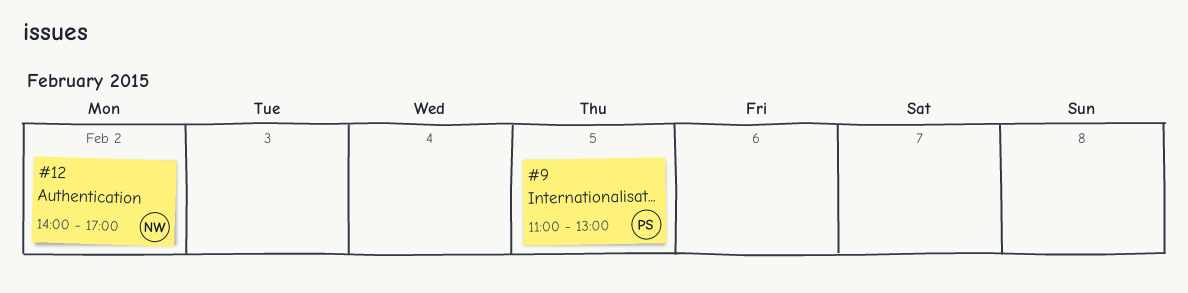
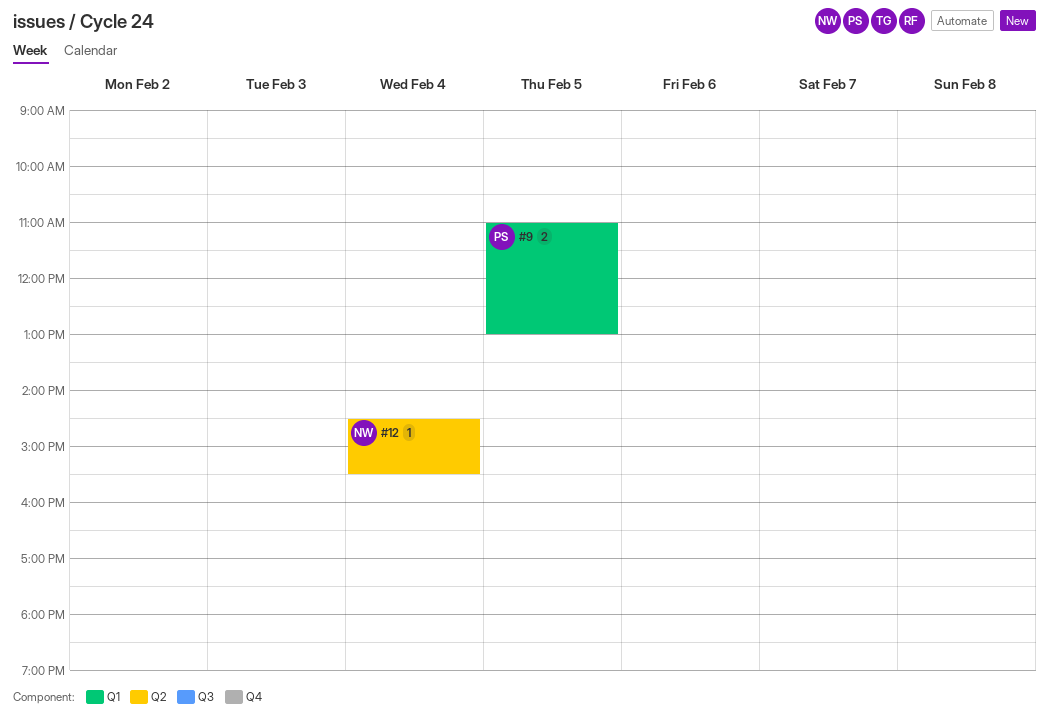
#12, day: Feb 2 -> Feb 4
#12, begins: 14:00 -> 14:30
#12, ends: 17:00 -> 15:30

